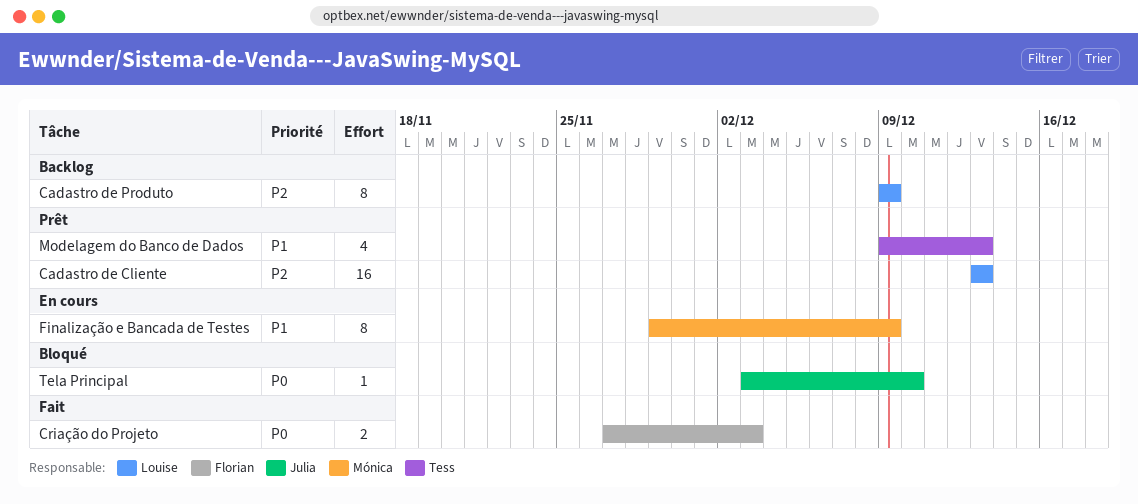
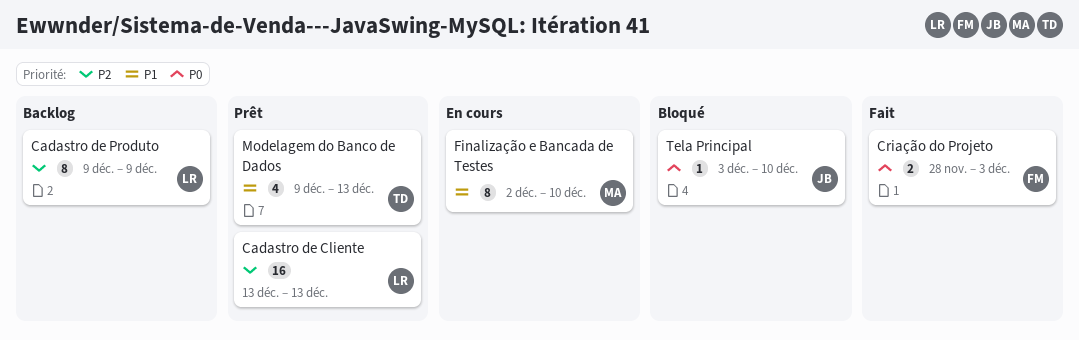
Criação do Projeto, start: Nov 27 -> Nov 28
Finalização e Bancada de Testes, start: Nov 29 -> Dec 2
Finalização e Bancada de Testes, due: Dec 9 -> Dec 10

